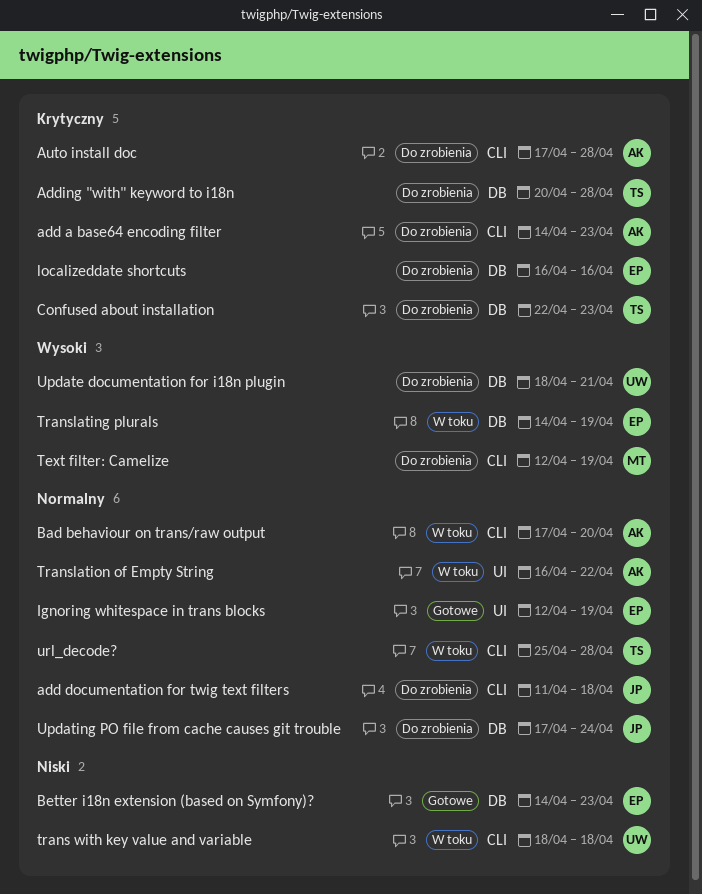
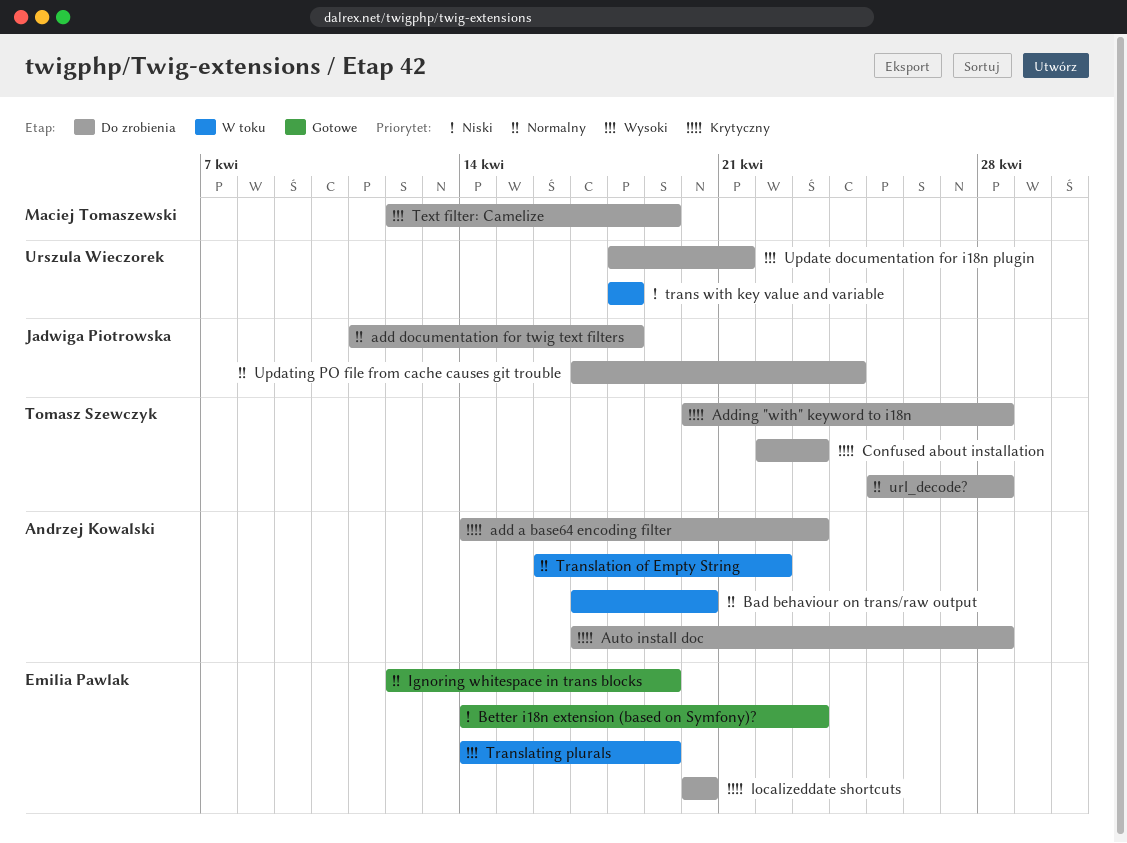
localizeddate shortcuts, start: Apr 16 -> Apr 20
localizeddate shortcuts, due: Apr 16 -> Apr 20
url_decode?, status: W toku -> Do zrobienia

